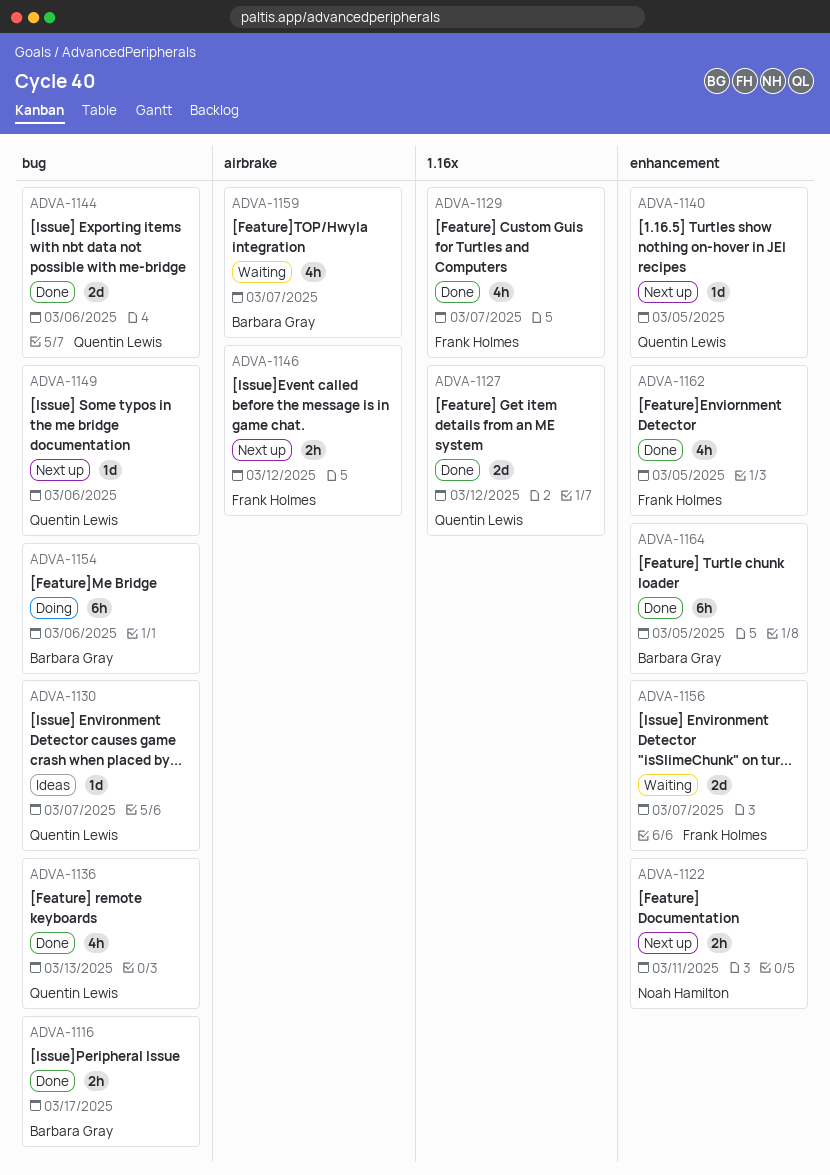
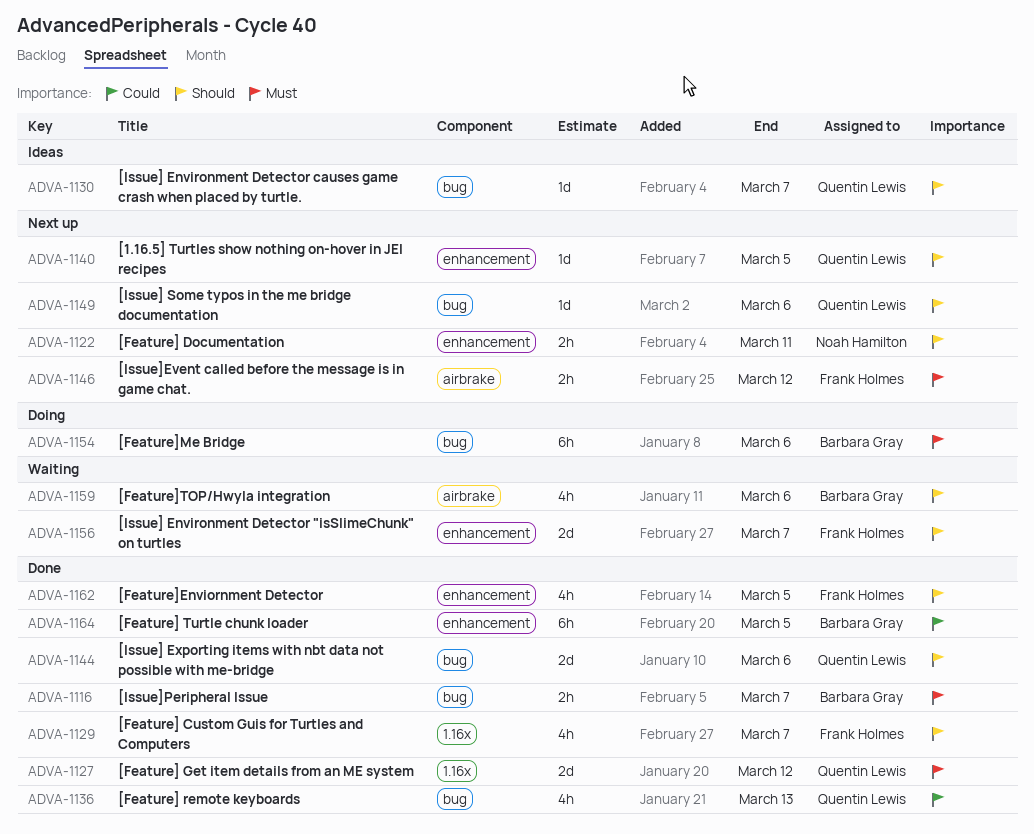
ADVA-1116, due: Mar 17 -> Mar 7
ADVA-1159, due: Mar 7 -> Mar 6

